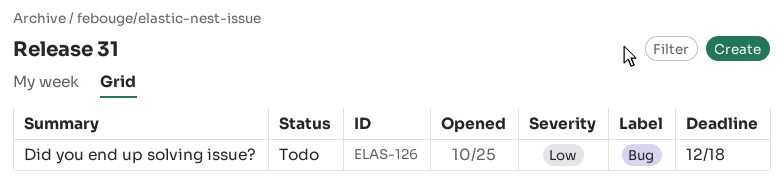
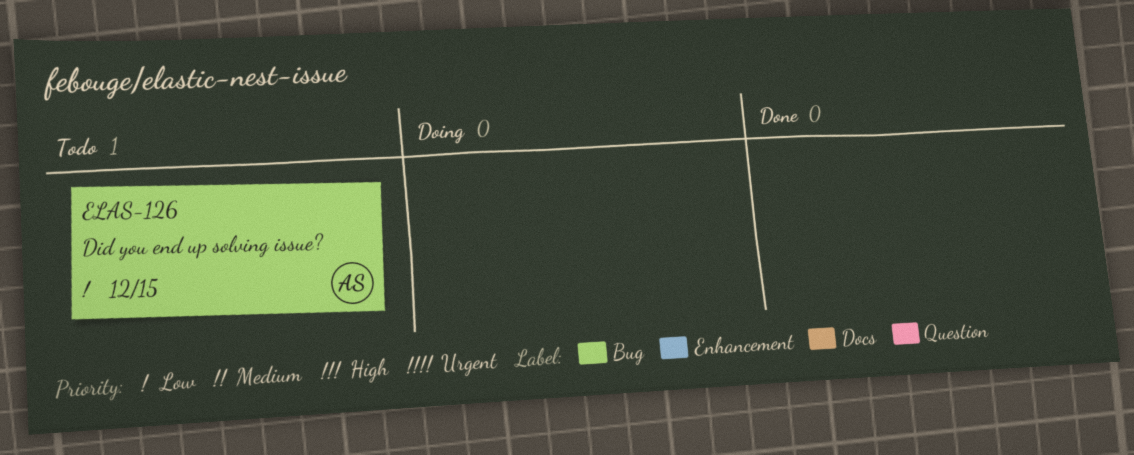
ELAS-126, due: Dec 18 -> Dec 15

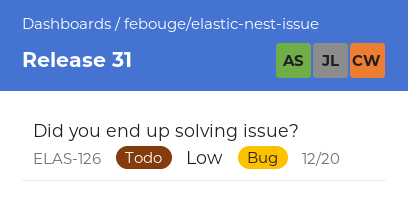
ELAS-126, due: Dec 15 -> Dec 20

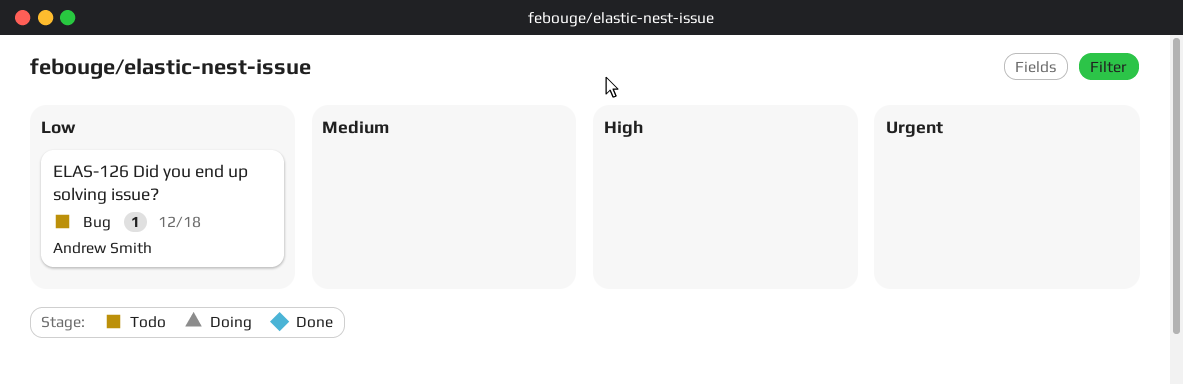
ELAS-126, due: Dec 20 -> Dec 18

